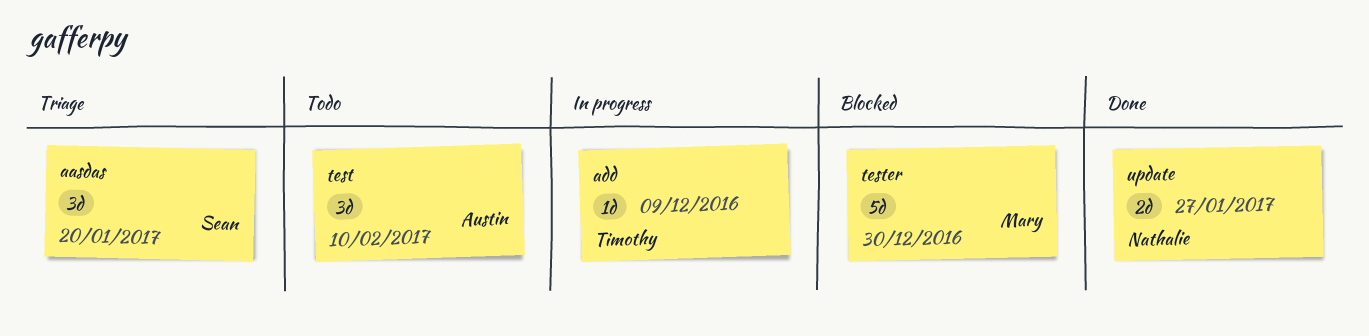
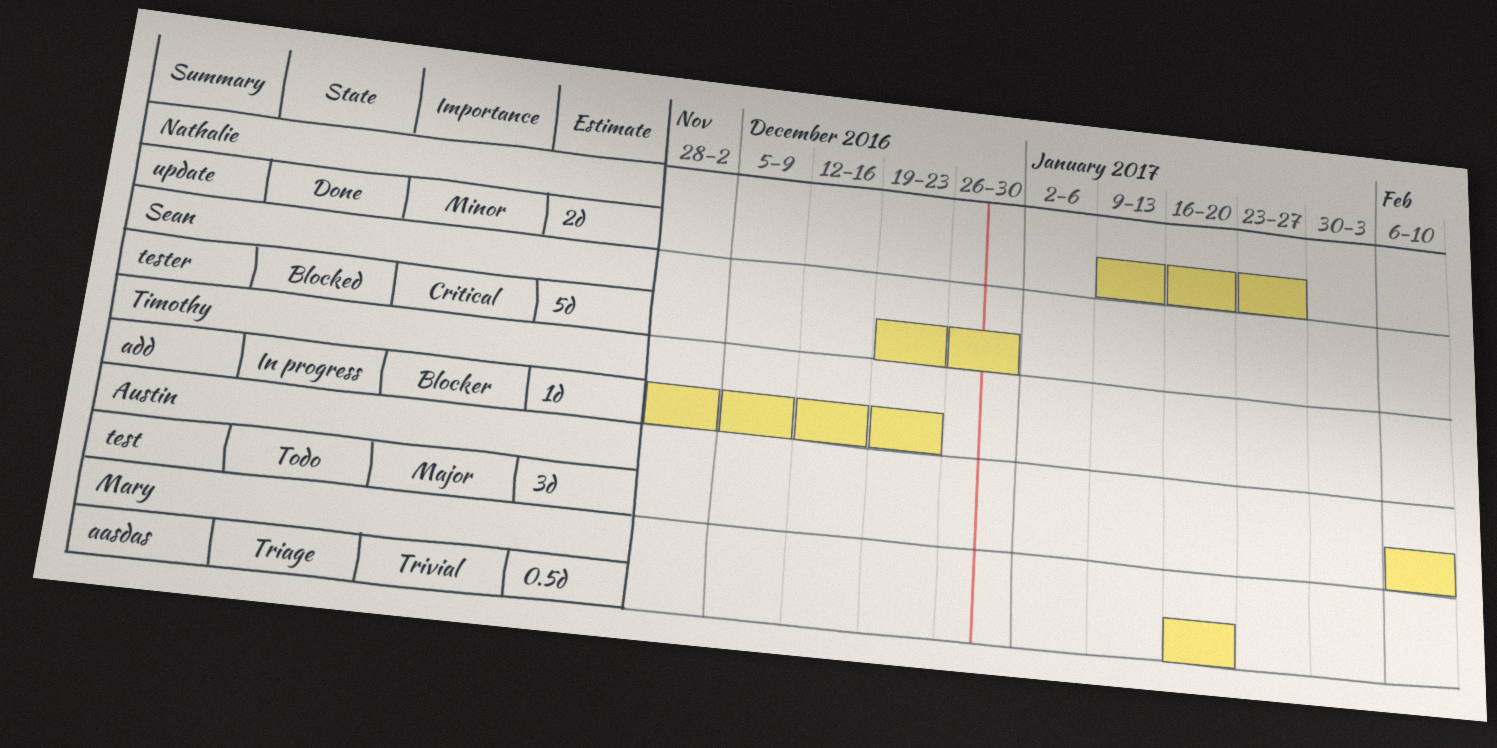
aasdas, owner: Sean -> Mary
aasdas, estimate: 3d -> 0.5d
add, due: Dec 9 -> Dec 23
tester, owner: Mary -> Sean

